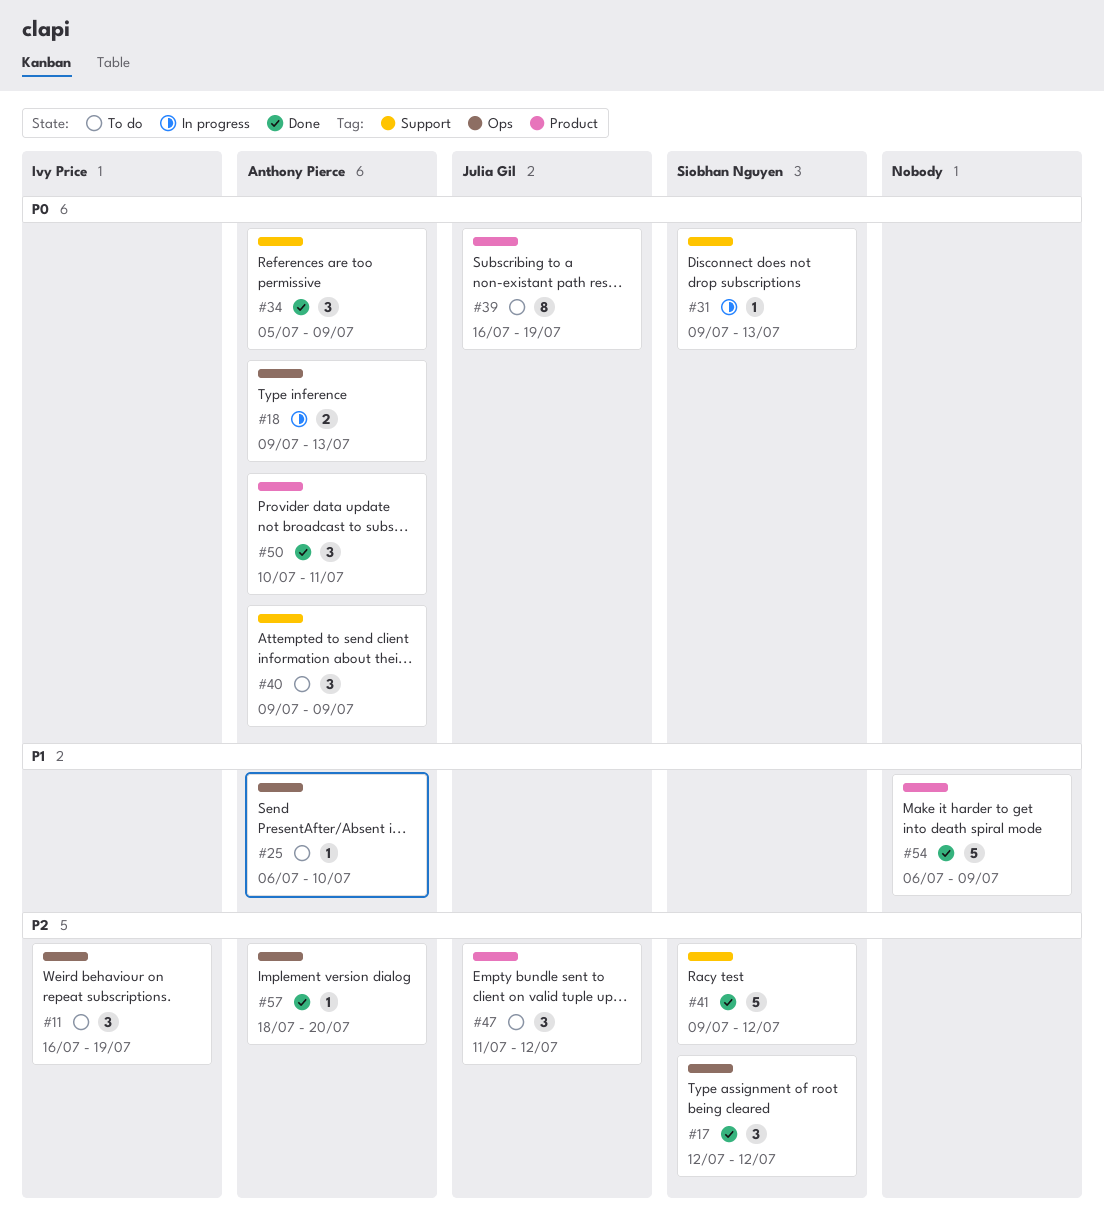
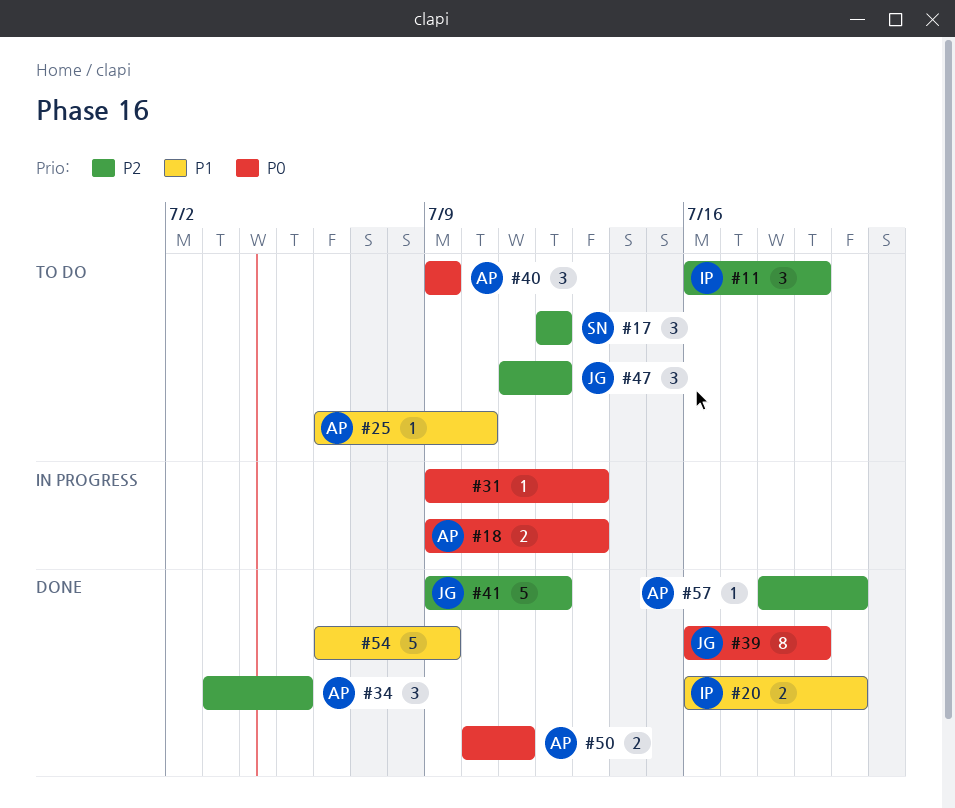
#17, status: Done -> To do
#20: none -> present
#31, owner: Siobhan Nguyen -> none
#34, priority: P0 -> P2
#34, start: Jul 5 -> Jul 3
#34, due: Jul 9 -> Jul 5
#39, status: To do -> Done
#41, owner: Siobhan Nguyen -> Julia Gil
#50, estimate: 3 -> 2

